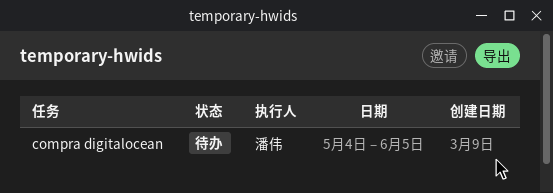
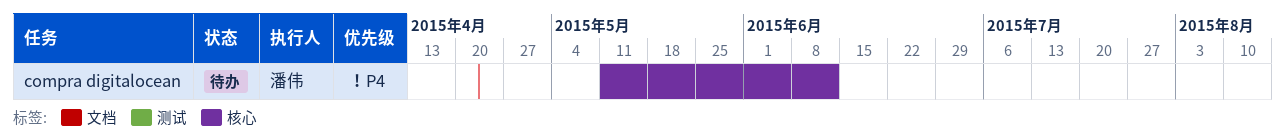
compra digitalocean, start: May 4 -> May 11
compra digitalocean, due: Jun 5 -> Jun 12

